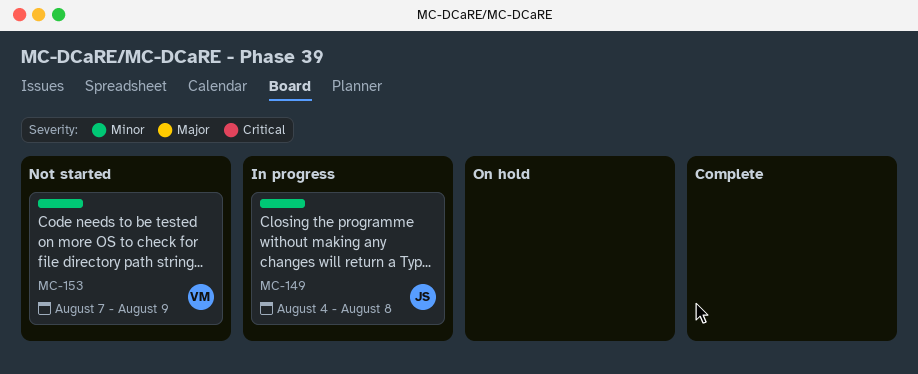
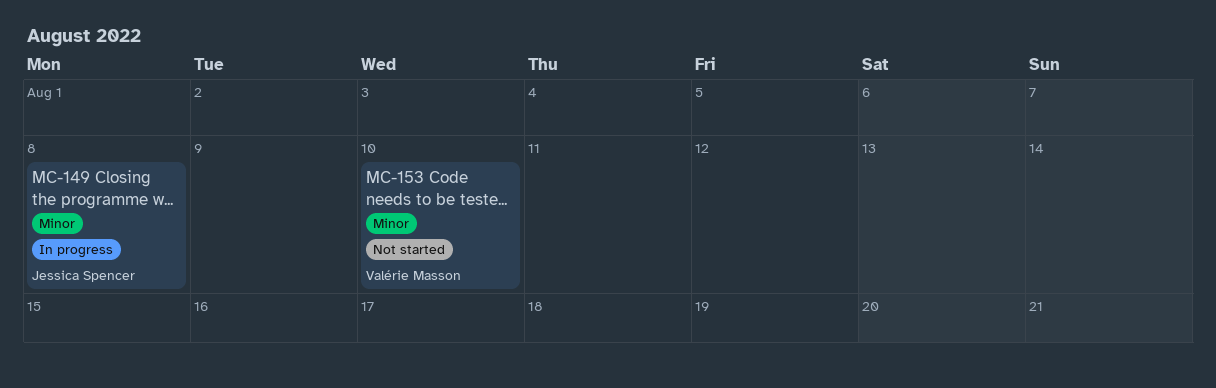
MC-153, due: Aug 9 -> Aug 10

